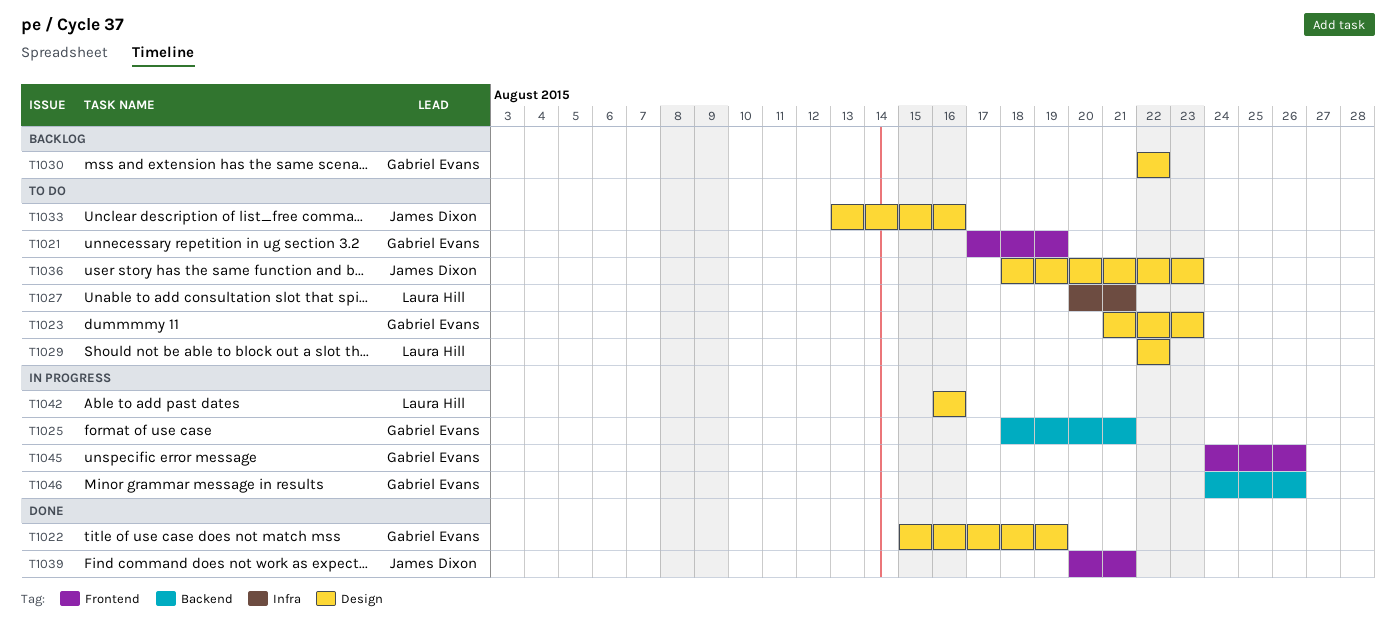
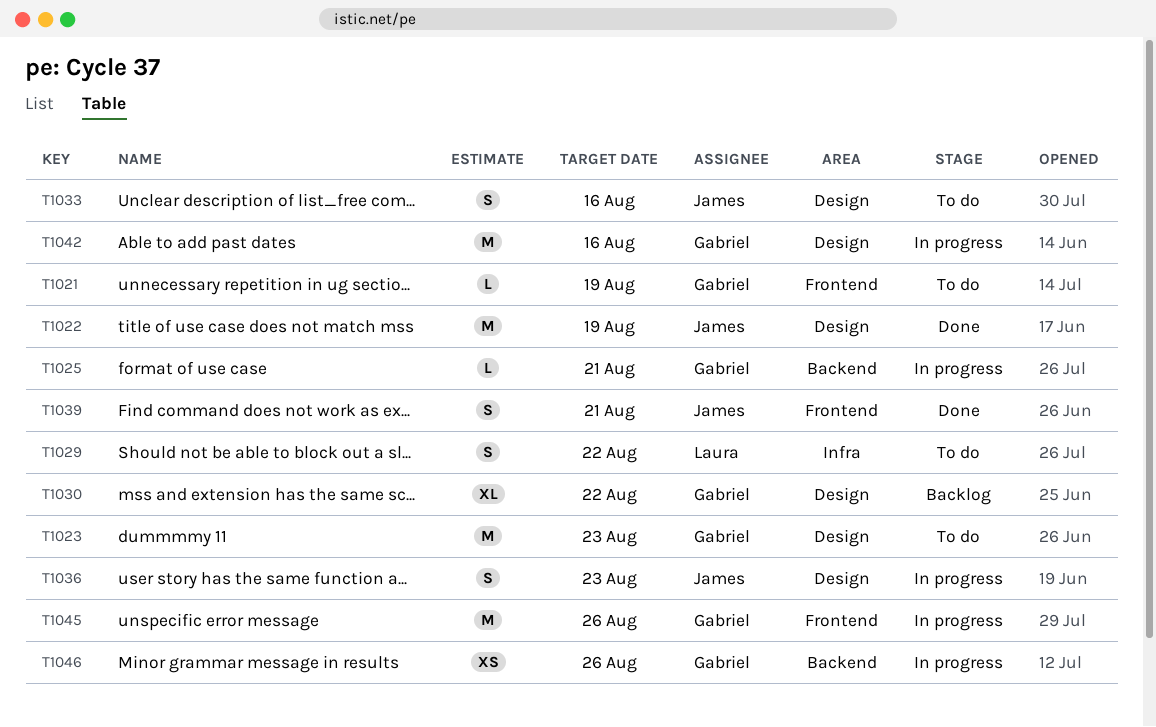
T1022, owner: Gabriel Evans -> James Dixon
T1027: present -> none
T1029, label: Design -> Infra
T1036, status: To do -> In progress
T1042, owner: Laura Hill -> Gabriel Evans

